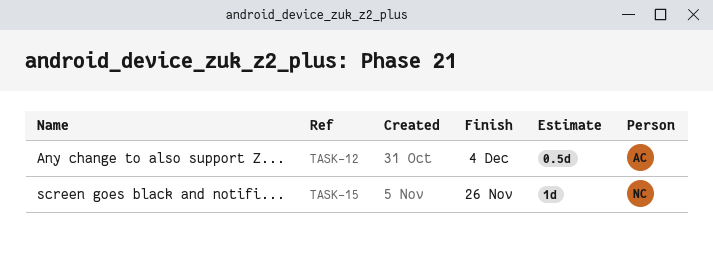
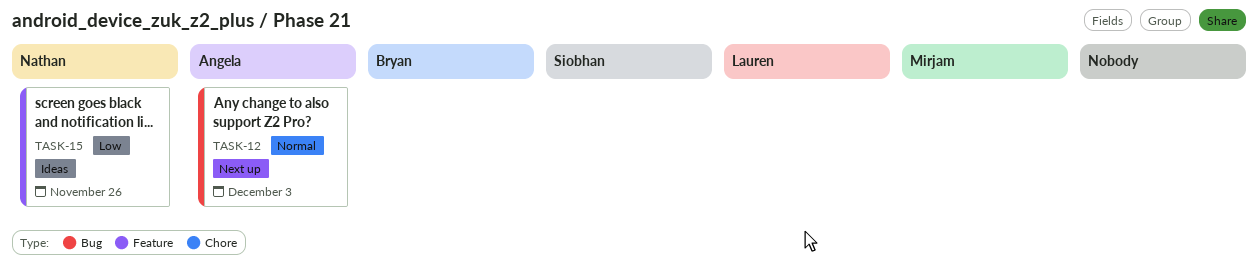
TASK-12, due: Dec 4 -> Dec 3

